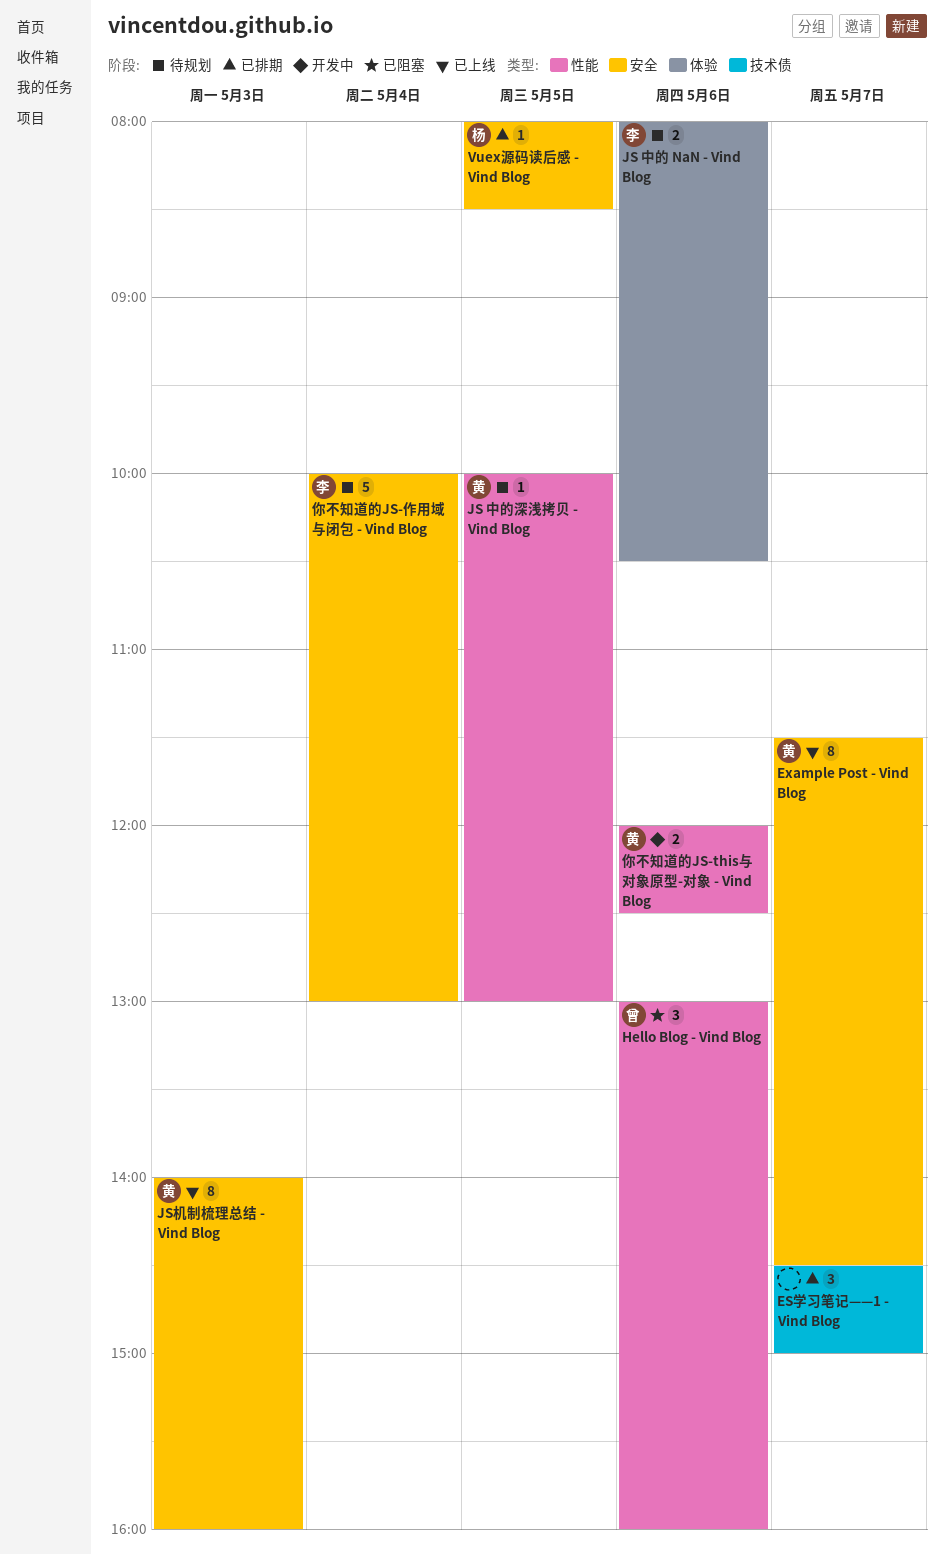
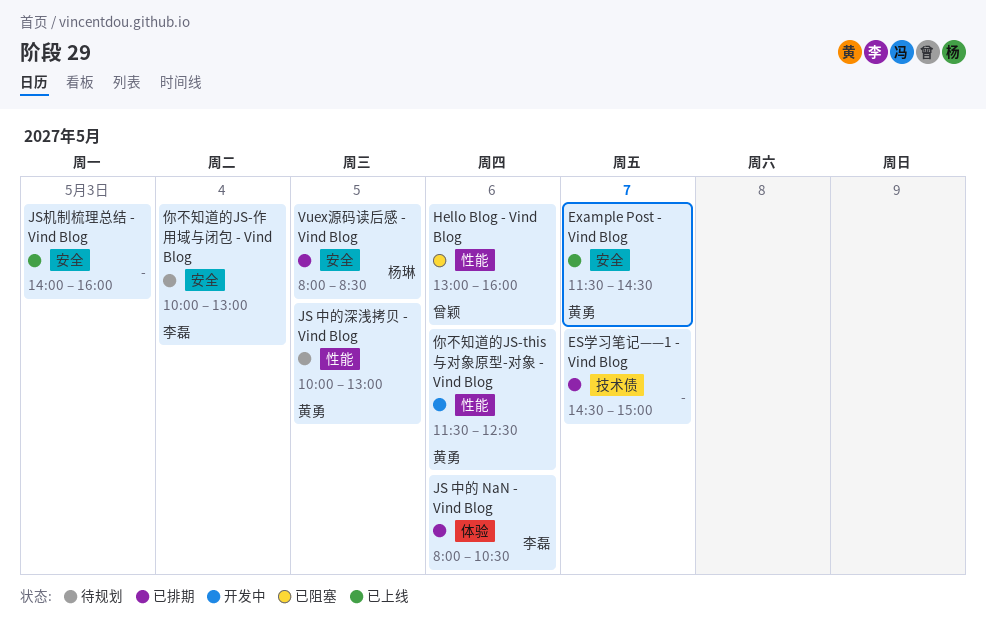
JS 中的 NaN - Vind Blog, status: 待规划 -> 已排期
JS机制梳理总结 - Vind Blog, owner: 黄勇 -> none
你不知道的JS-this与对象原型-对象 - Vind Blog, begins: 12:00 -> 11:30

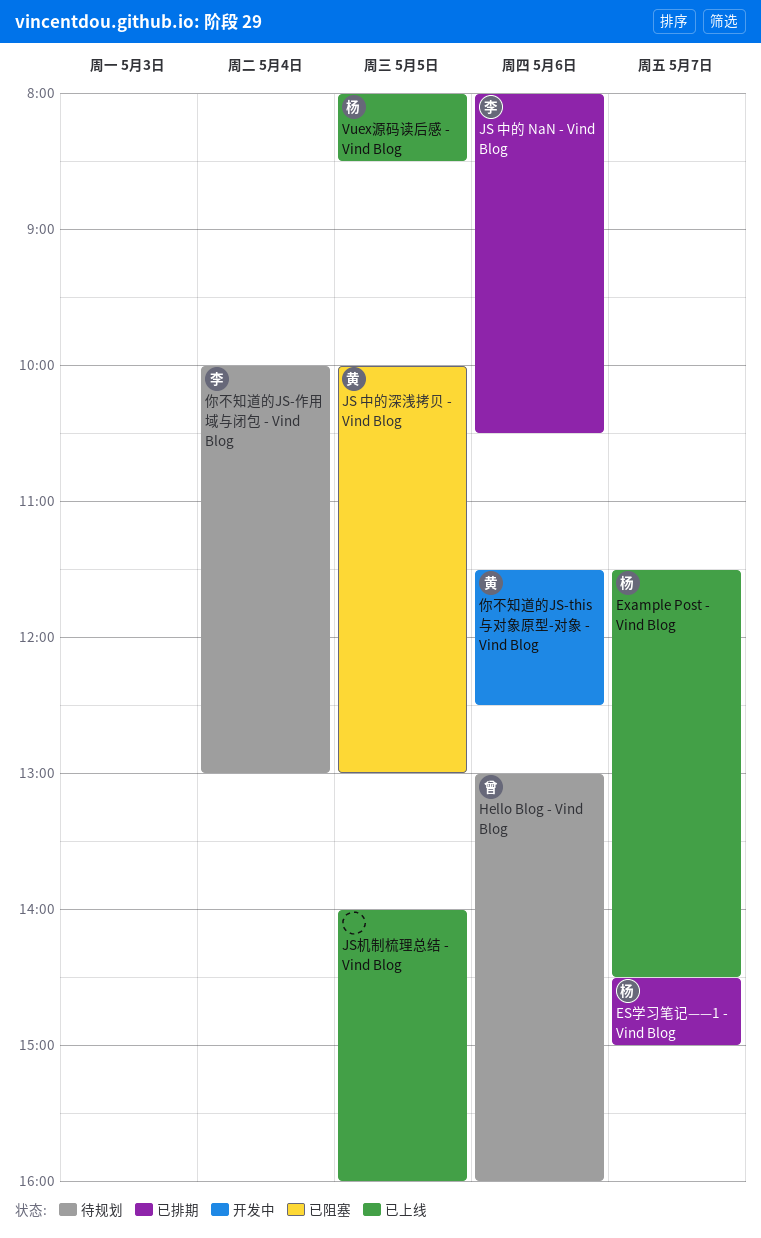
ES学习笔记——1 - Vind Blog, owner: none -> 杨琳
Example Post - Vind Blog, owner: 黄勇 -> 杨琳
Hello Blog - Vind Blog, status: 已阻塞 -> 待规划
JS 中的深浅拷贝 - Vind Blog, status: 待规划 -> 已阻塞
JS机制梳理总结 - Vind Blog, day: May 3 -> May 5
Vuex源码读后感 - Vind Blog, status: 已排期 -> 已上线

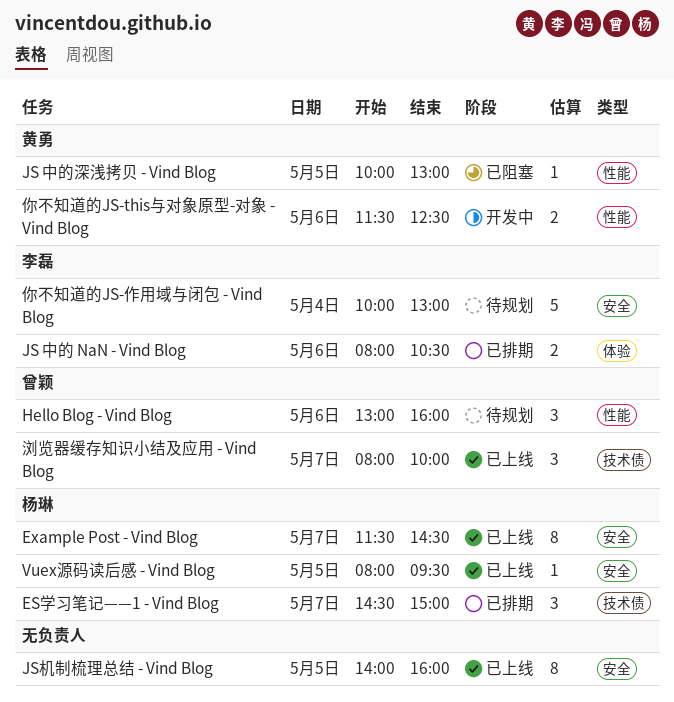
Vuex源码读后感 - Vind Blog, ends: 08:30 -> 09:30
浏览器缓存知识小结及应用 - Vind Blog: none -> present

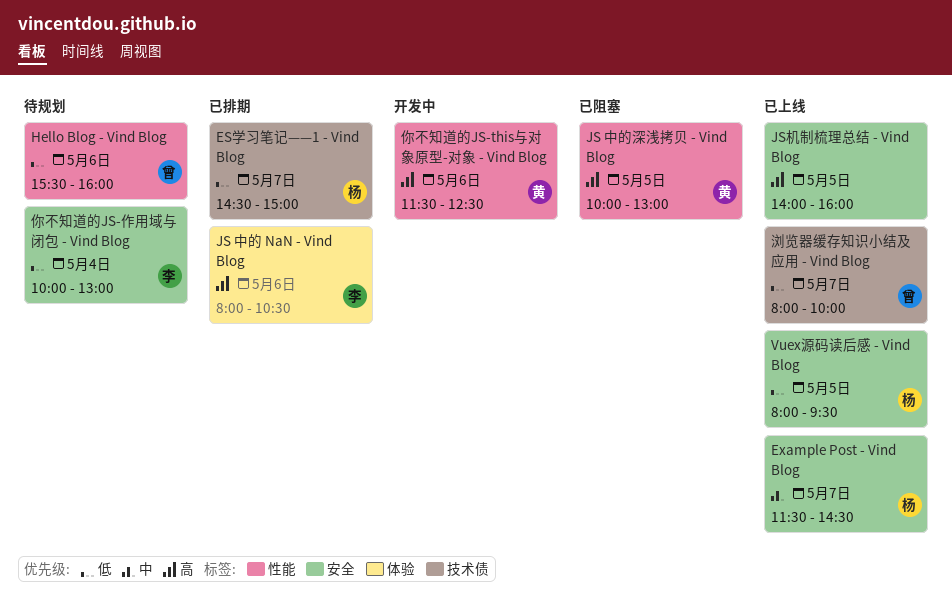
Hello Blog - Vind Blog, begins: 13:00 -> 15:30

